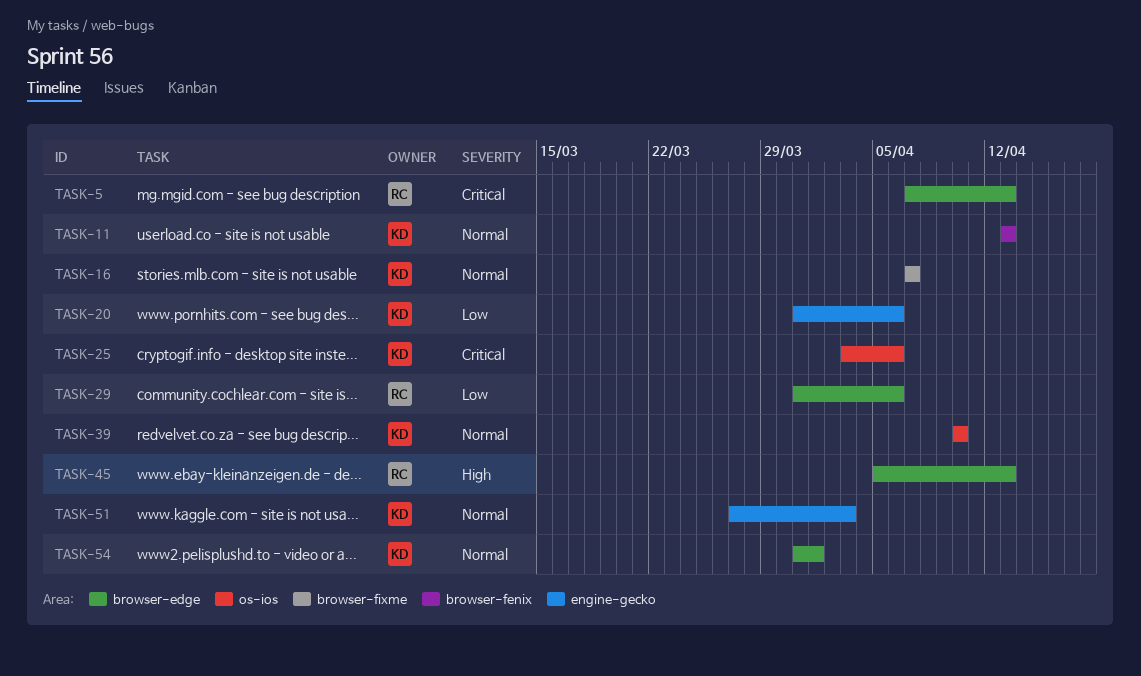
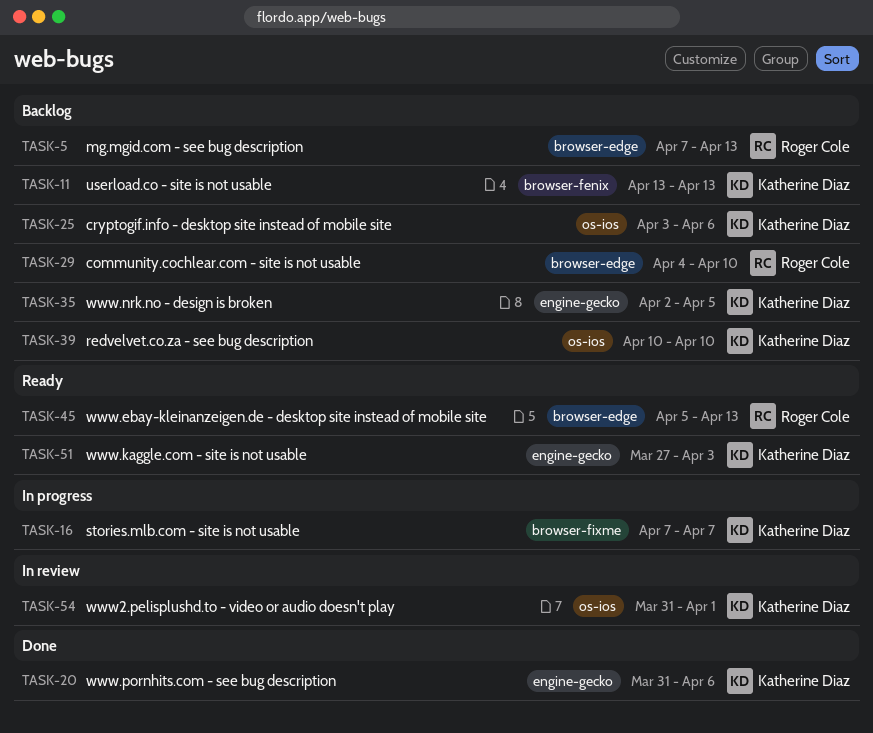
TASK-29, start: Mar 31 -> Apr 4
TASK-29, due: Apr 6 -> Apr 10
TASK-35: none -> present
TASK-54, label: browser-edge -> os-ios

